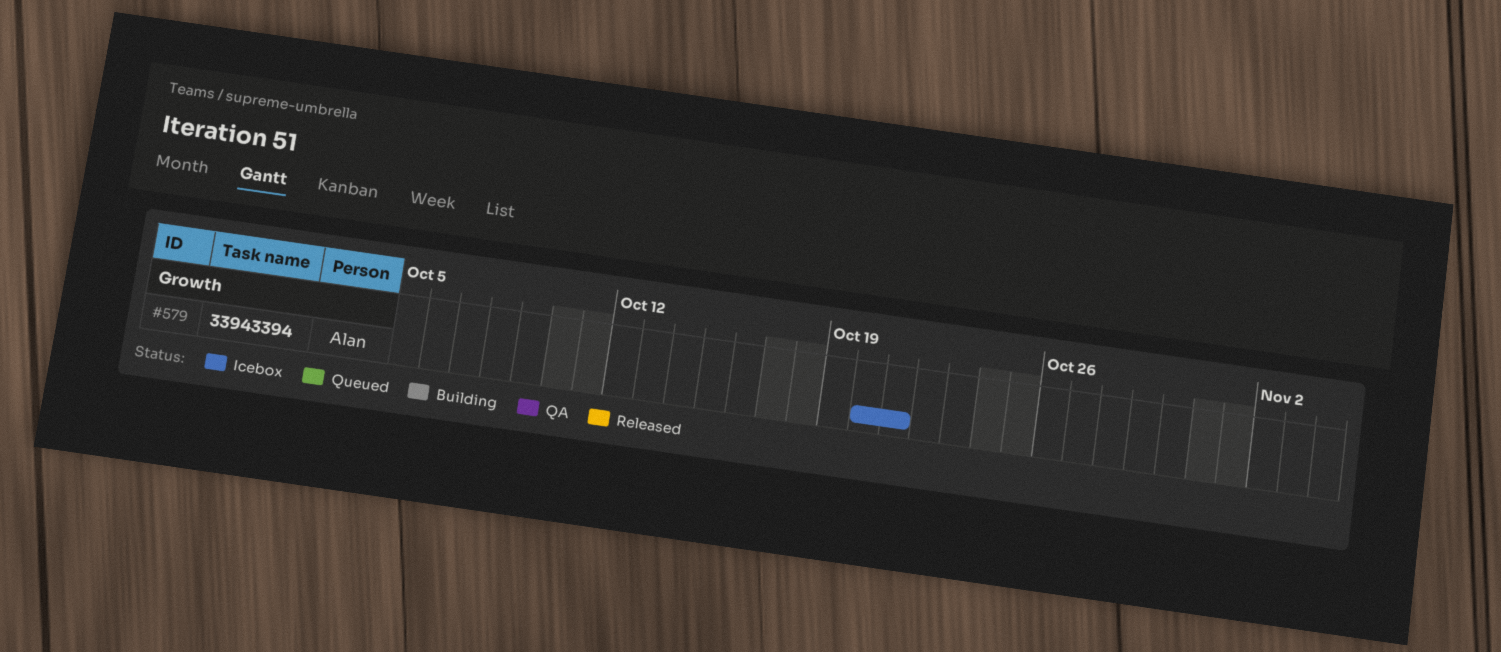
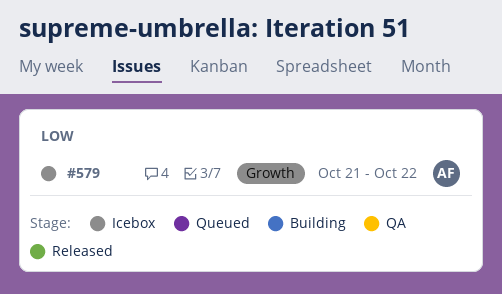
#579, start: Oct 20 -> Oct 21
#579, due: Oct 21 -> Oct 22

